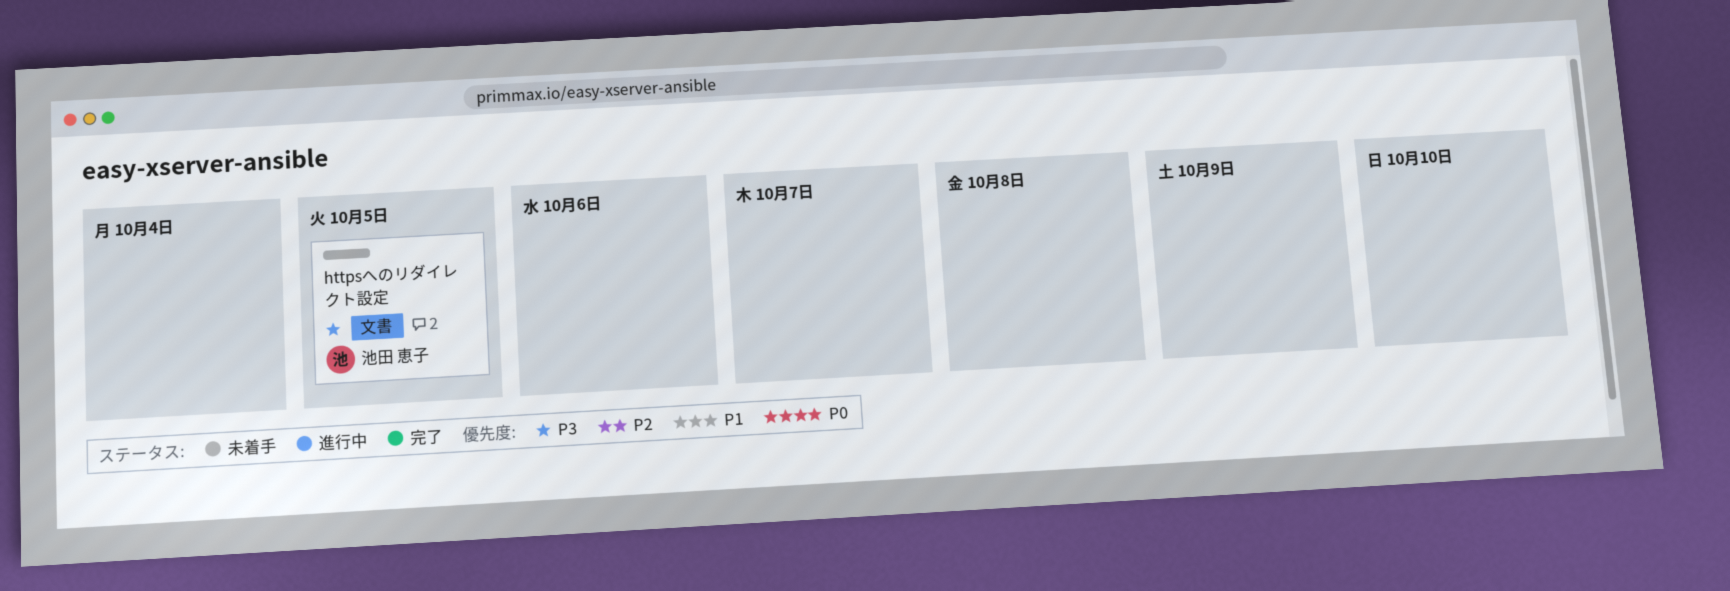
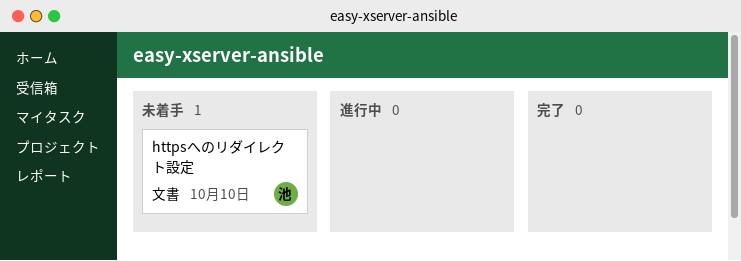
httpsへのリダイレクト設定, due: Oct 5 -> Oct 10

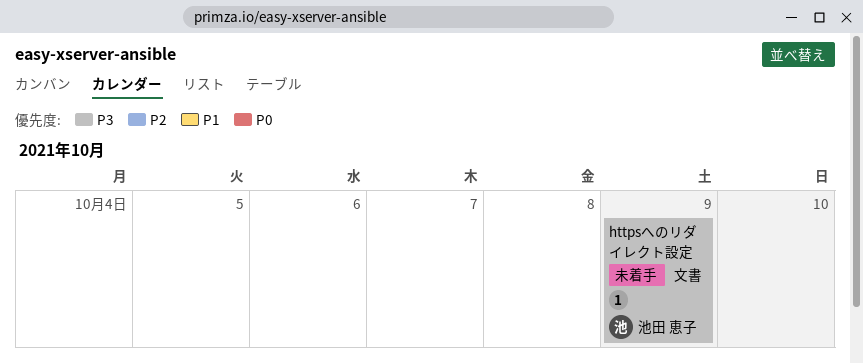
httpsへのリダイレクト設定, due: Oct 10 -> Oct 9

